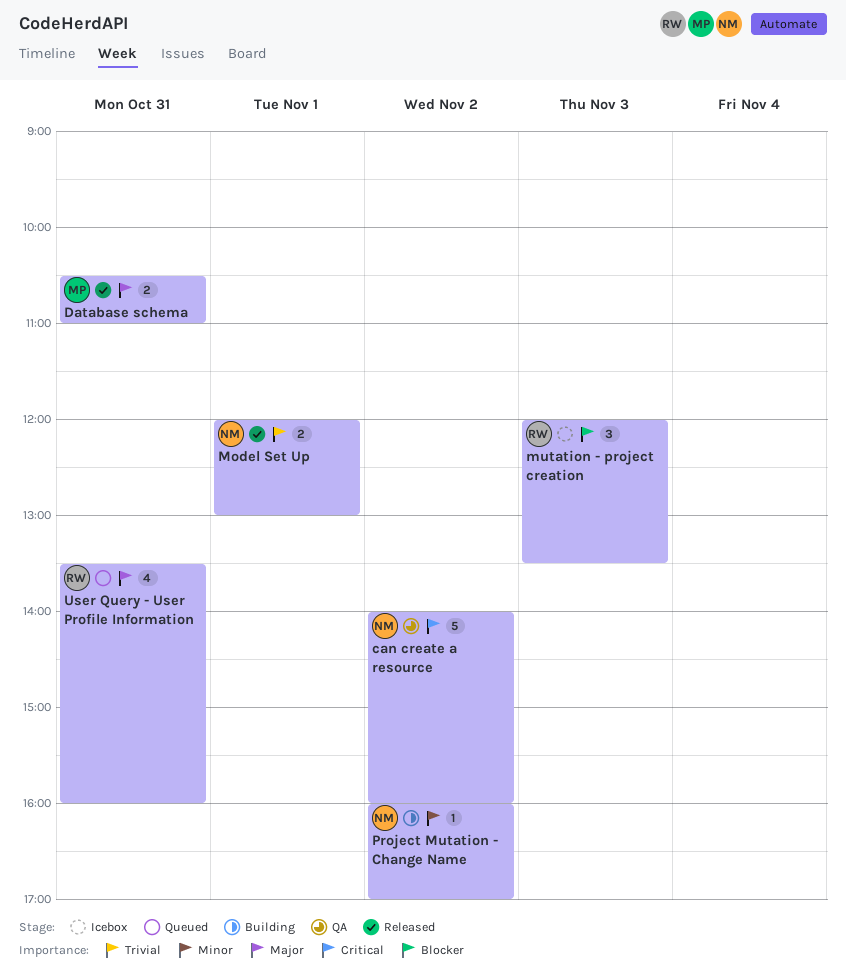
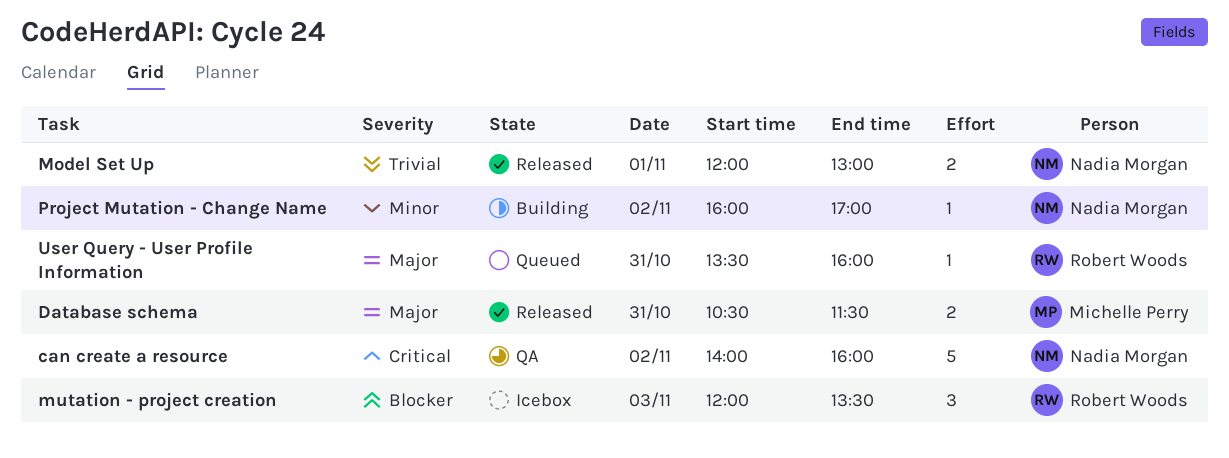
Database schema, ends: 11:00 -> 11:30
User Query - User Profile Information, estimate: 4 -> 1

